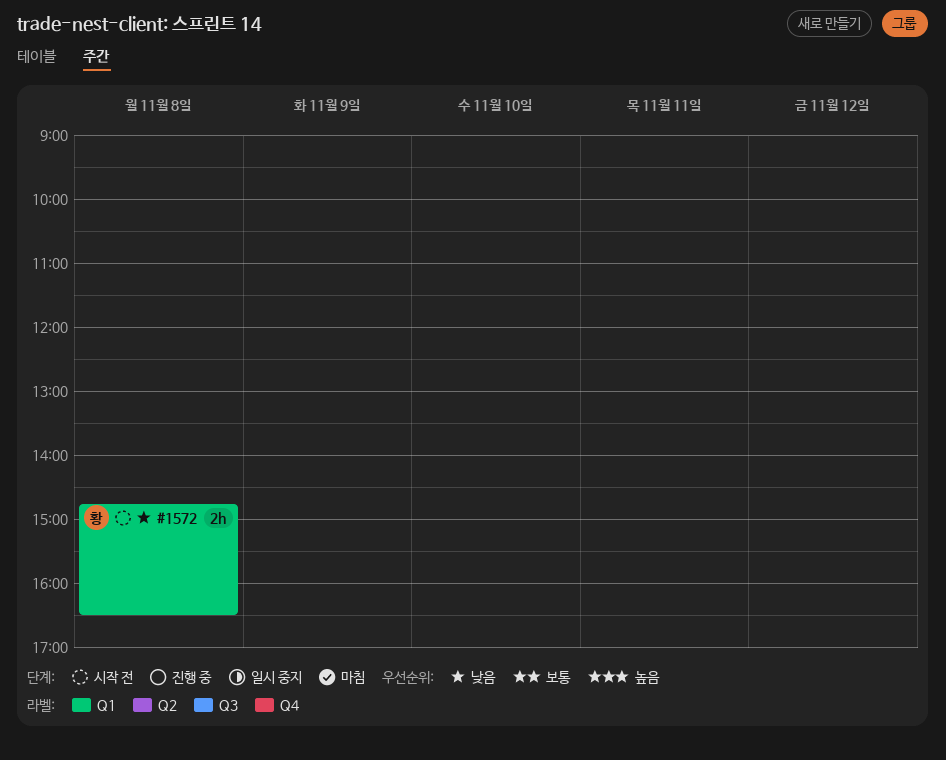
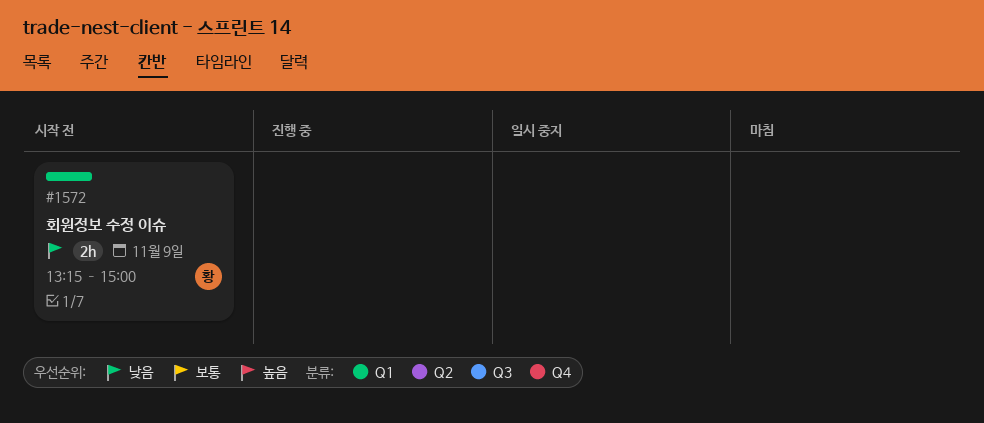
#1572, day: Nov 8 -> Nov 9
#1572, begins: 14:45 -> 13:15
#1572, ends: 16:30 -> 15:00

